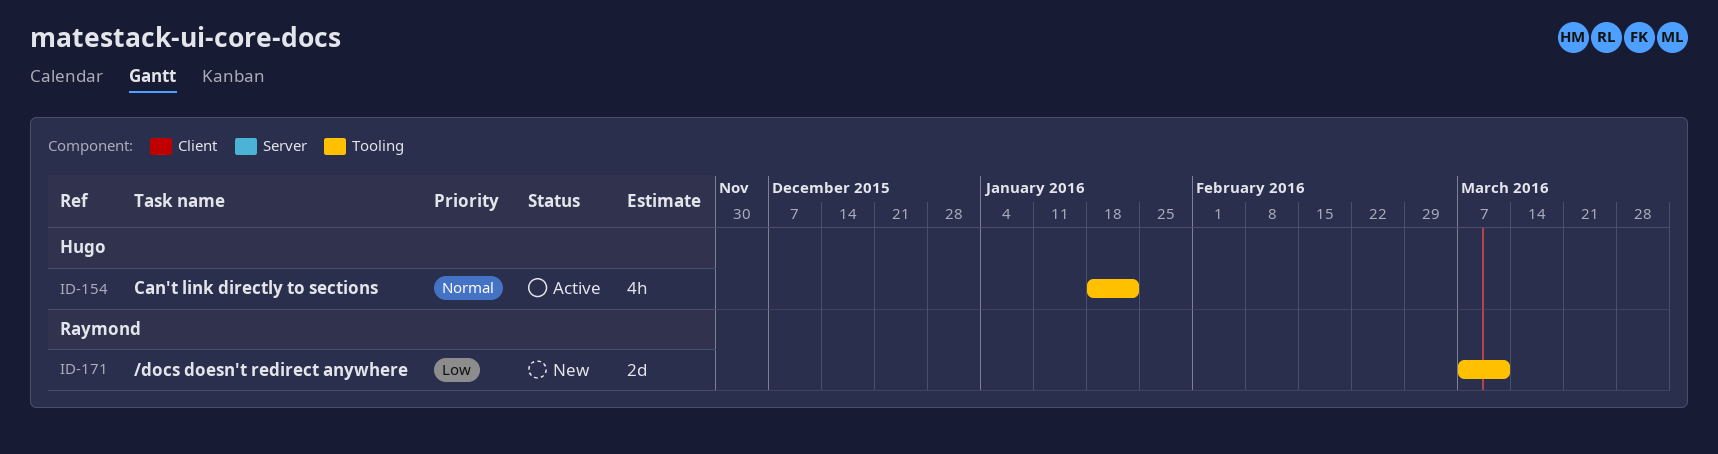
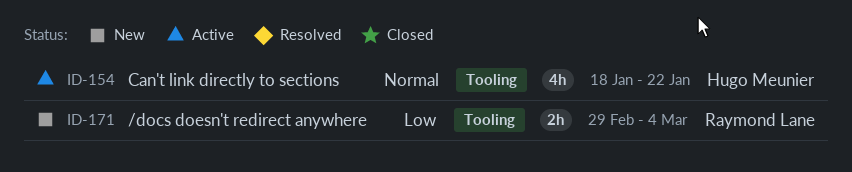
ID-171, estimate: 2d -> 2h
ID-171, start: Mar 7 -> Feb 29
ID-171, due: Mar 11 -> Mar 4

